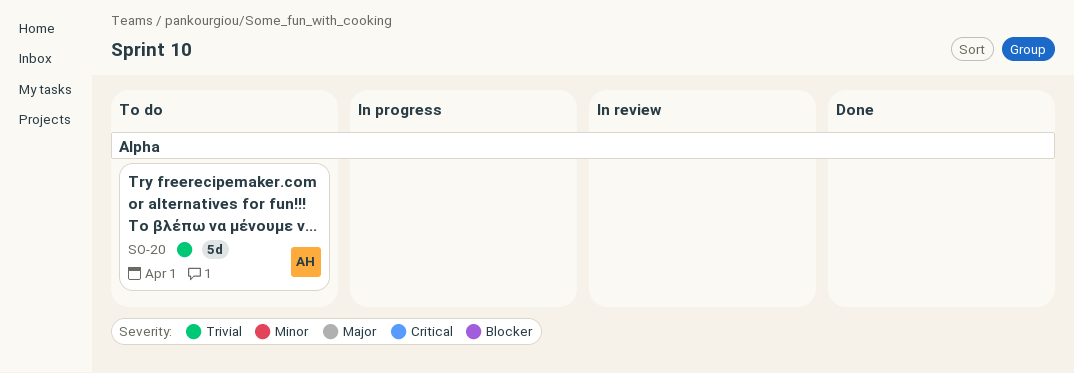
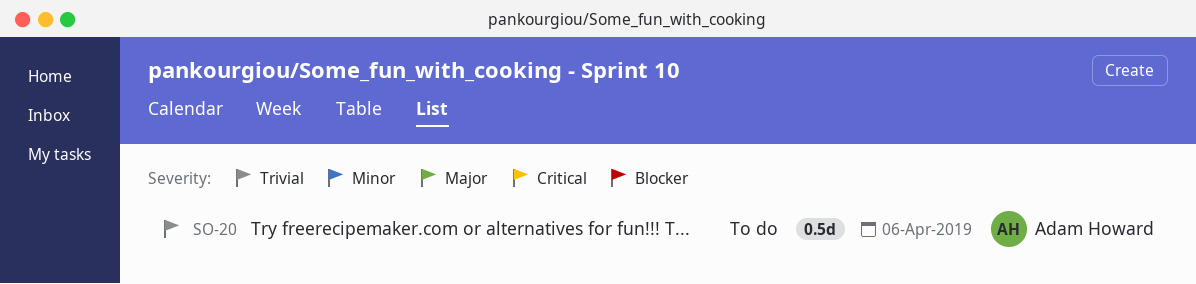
SO-20, estimate: 5d -> 0.5d
SO-20, day: Apr 1 -> Apr 6

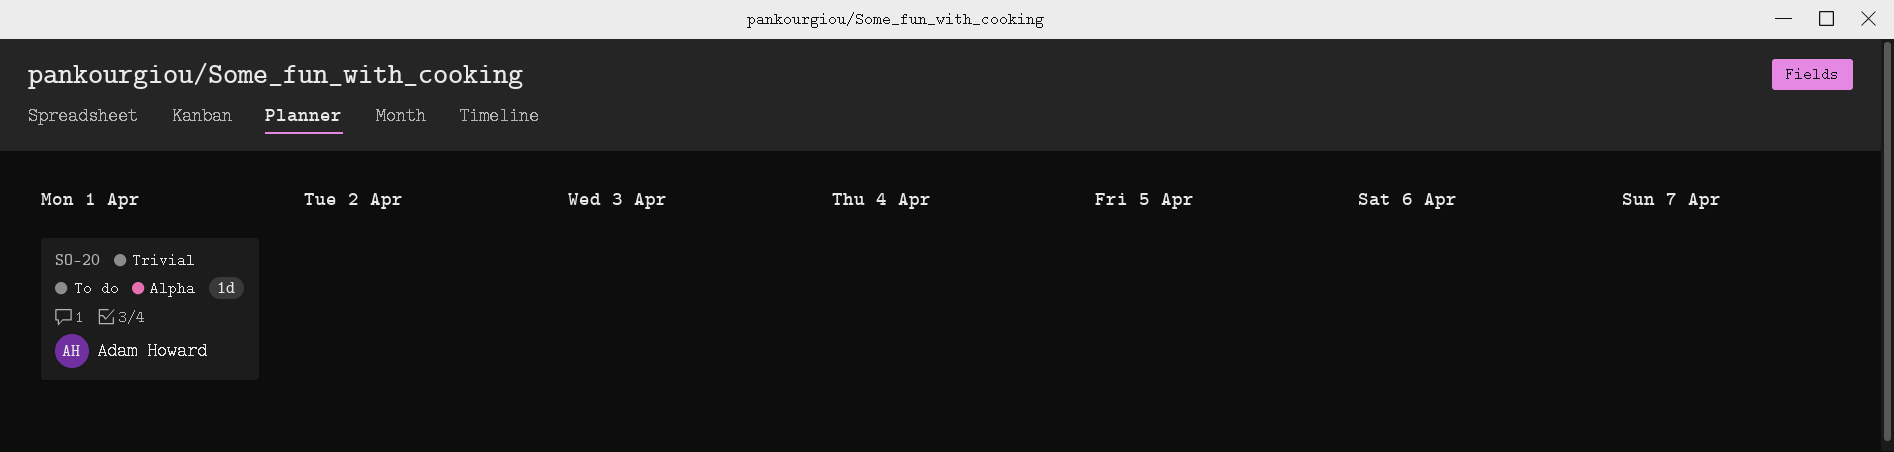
SO-20, estimate: 0.5d -> 1d
SO-20, day: Apr 6 -> Apr 1

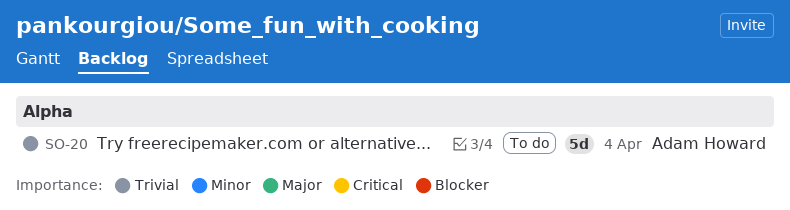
SO-20, estimate: 1d -> 5d
SO-20, day: Apr 1 -> Apr 4

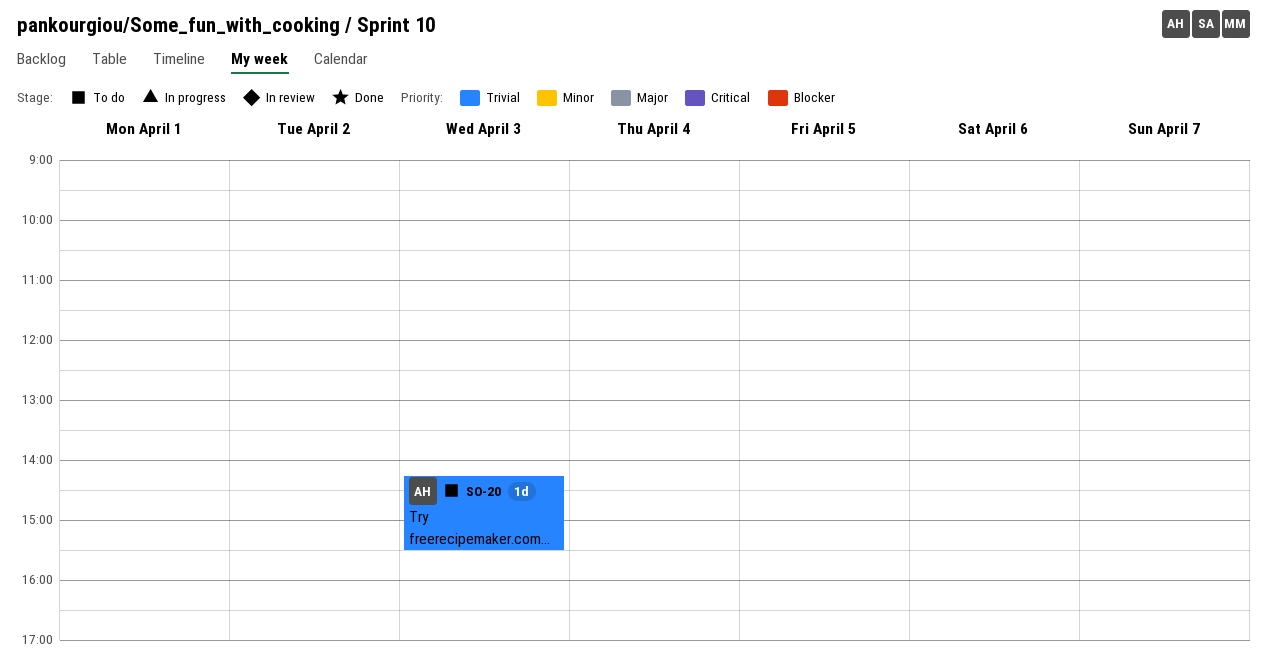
SO-20, estimate: 5d -> 1d
SO-20, day: Apr 4 -> Apr 3

